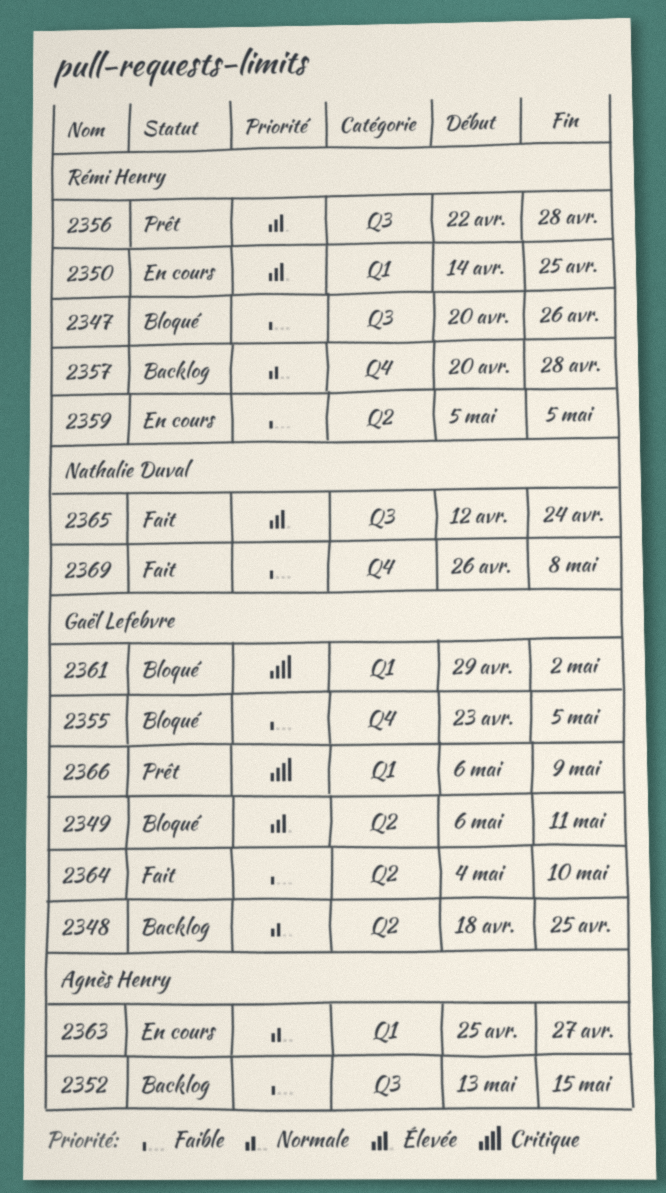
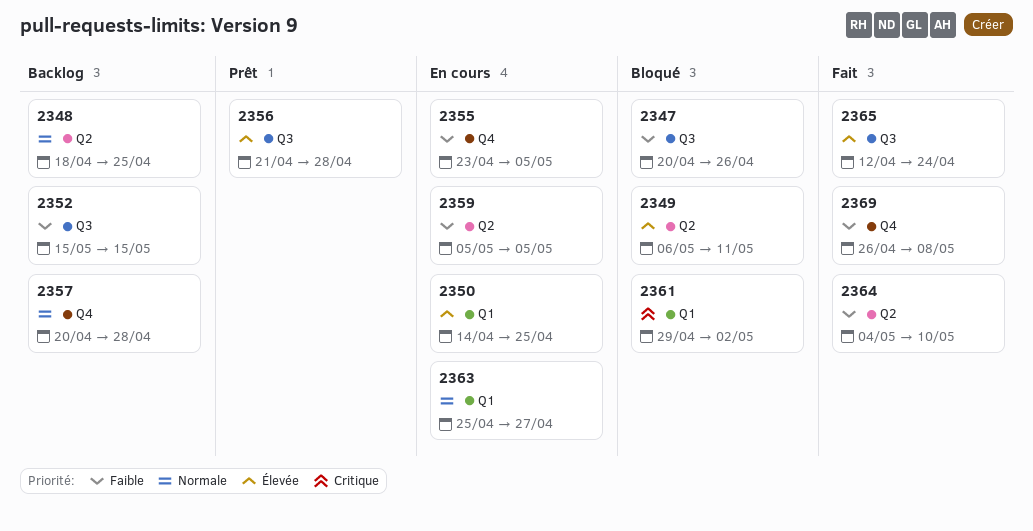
2352, start: May 13 -> May 15
2355, status: Bloqué -> En cours
2356, start: Apr 22 -> Apr 21
2366: present -> none

